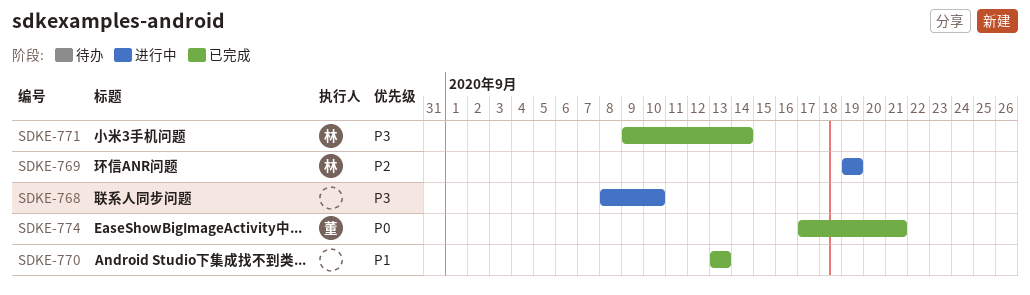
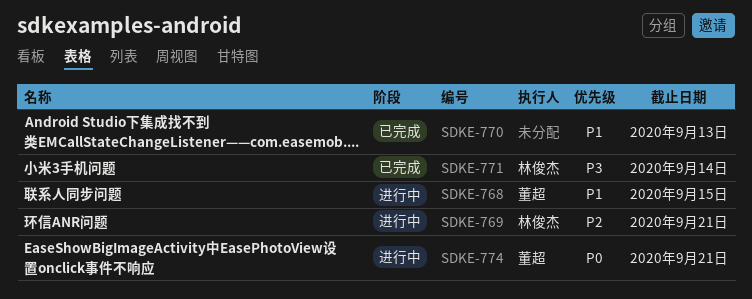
SDKE-768, owner: none -> 董超
SDKE-768, priority: P3 -> P1
SDKE-768, due: Sep 10 -> Sep 15
SDKE-769, due: Sep 19 -> Sep 21
SDKE-774, status: 已完成 -> 进行中

